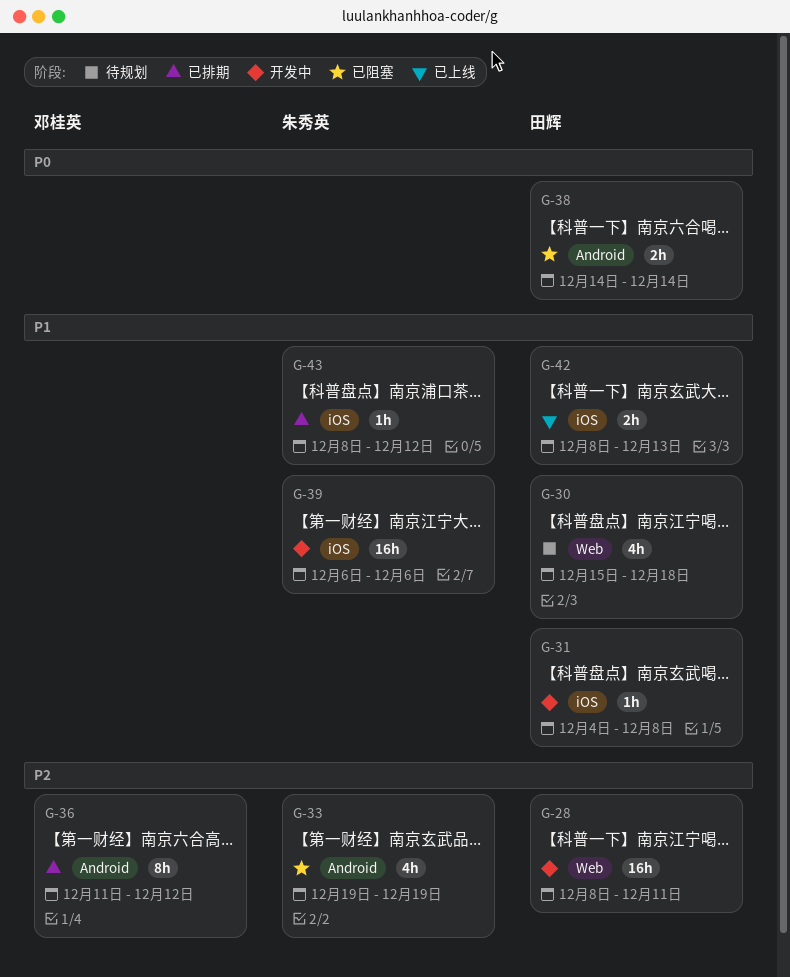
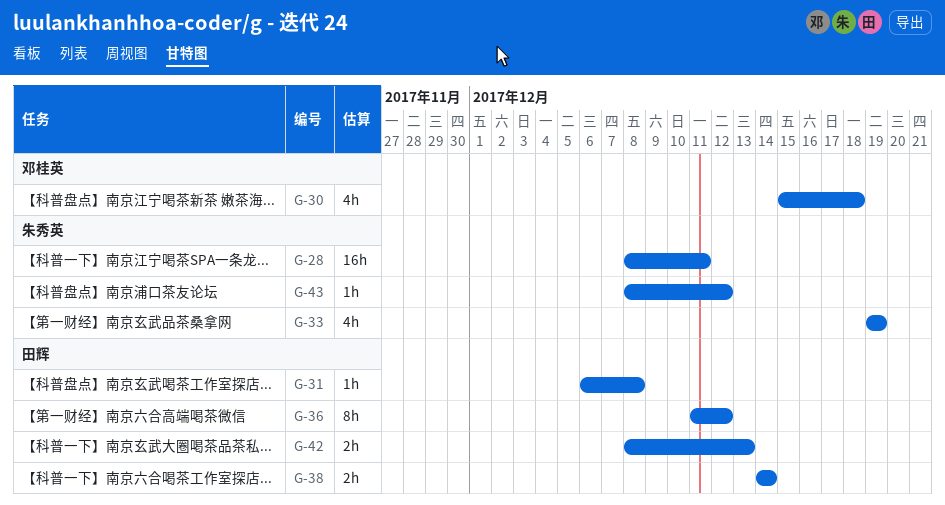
G-28, owner: 田辉 -> 朱秀英
G-30, owner: 田辉 -> 邓桂英
G-31, start: Dec 4 -> Dec 6
G-36, owner: 邓桂英 -> 田辉
G-39: present -> none

